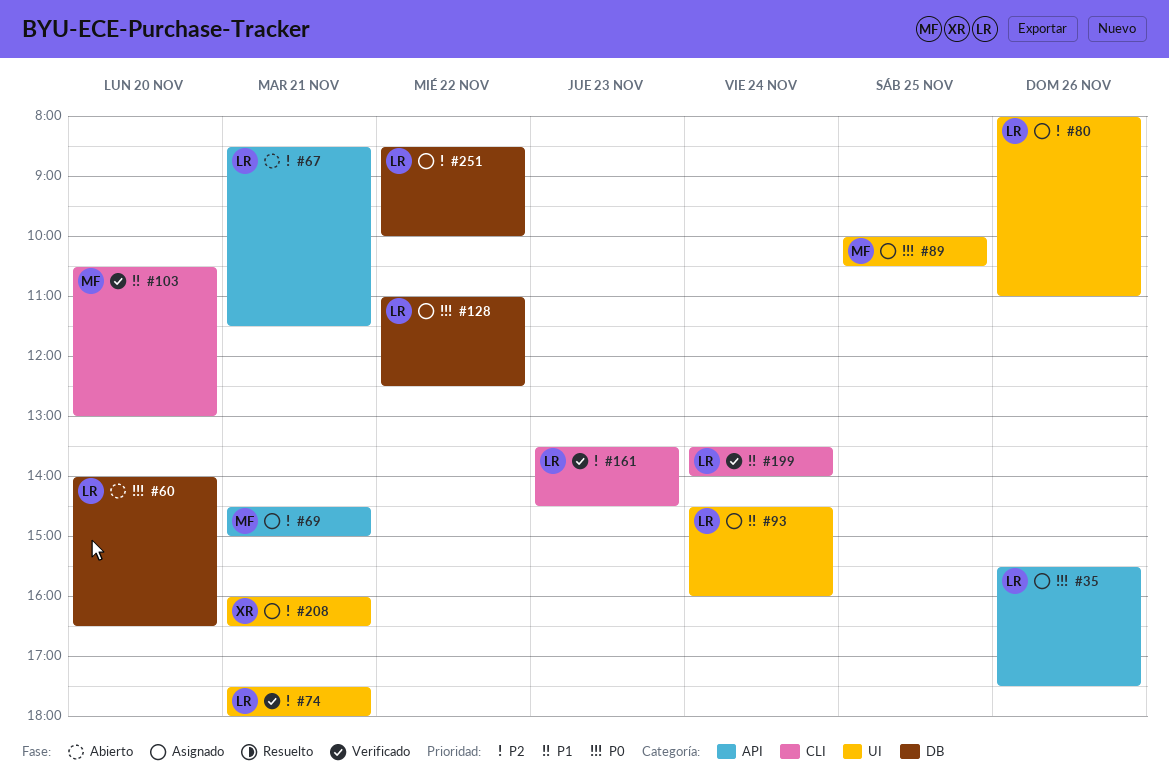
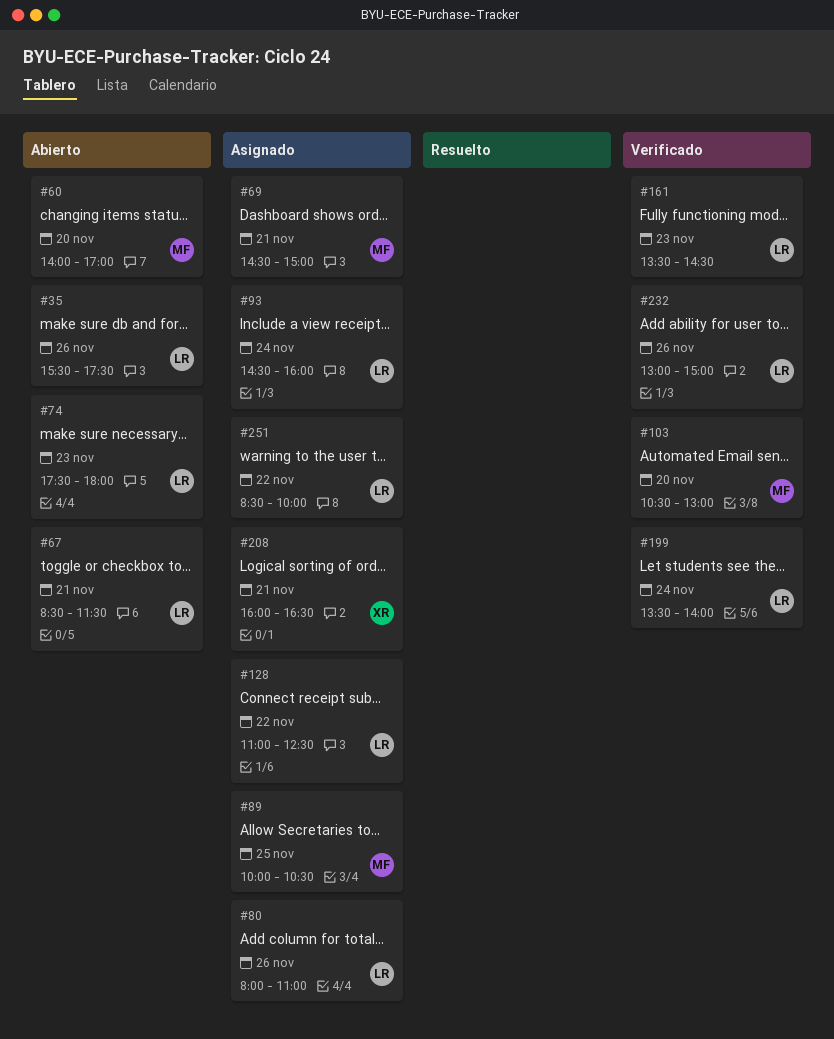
#35, status: Asignado -> Abierto
#60, owner: LR -> MF
#60, ends: 16:30 -> 17:00
#74, status: Verificado -> Abierto
#74, day: Nov 21 -> Nov 23
#232: none -> present

